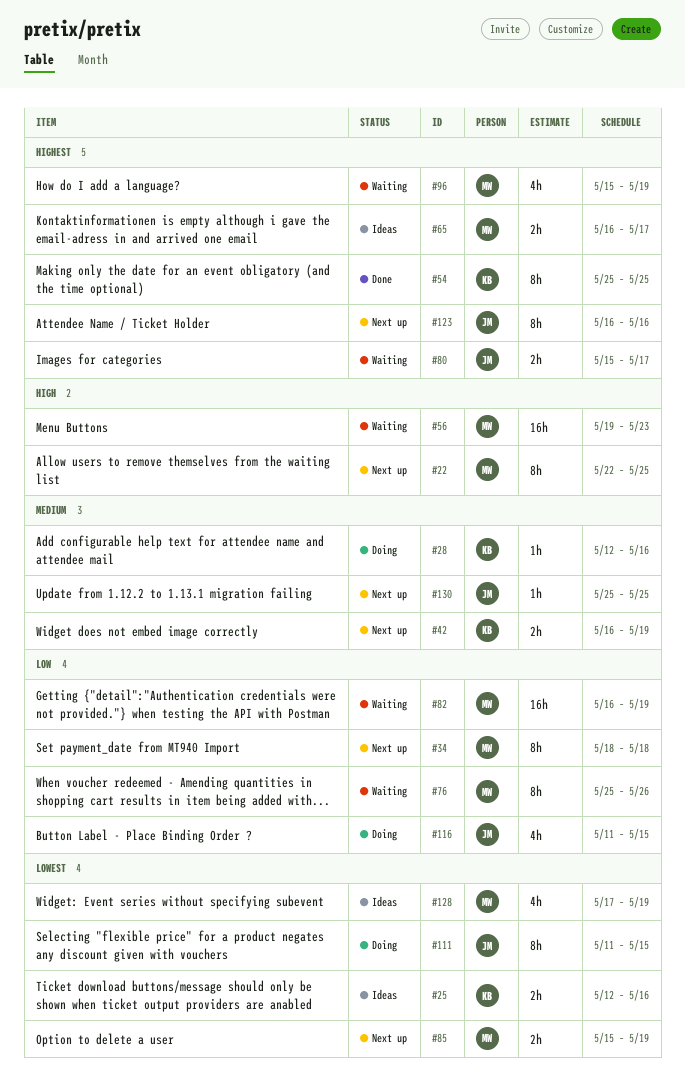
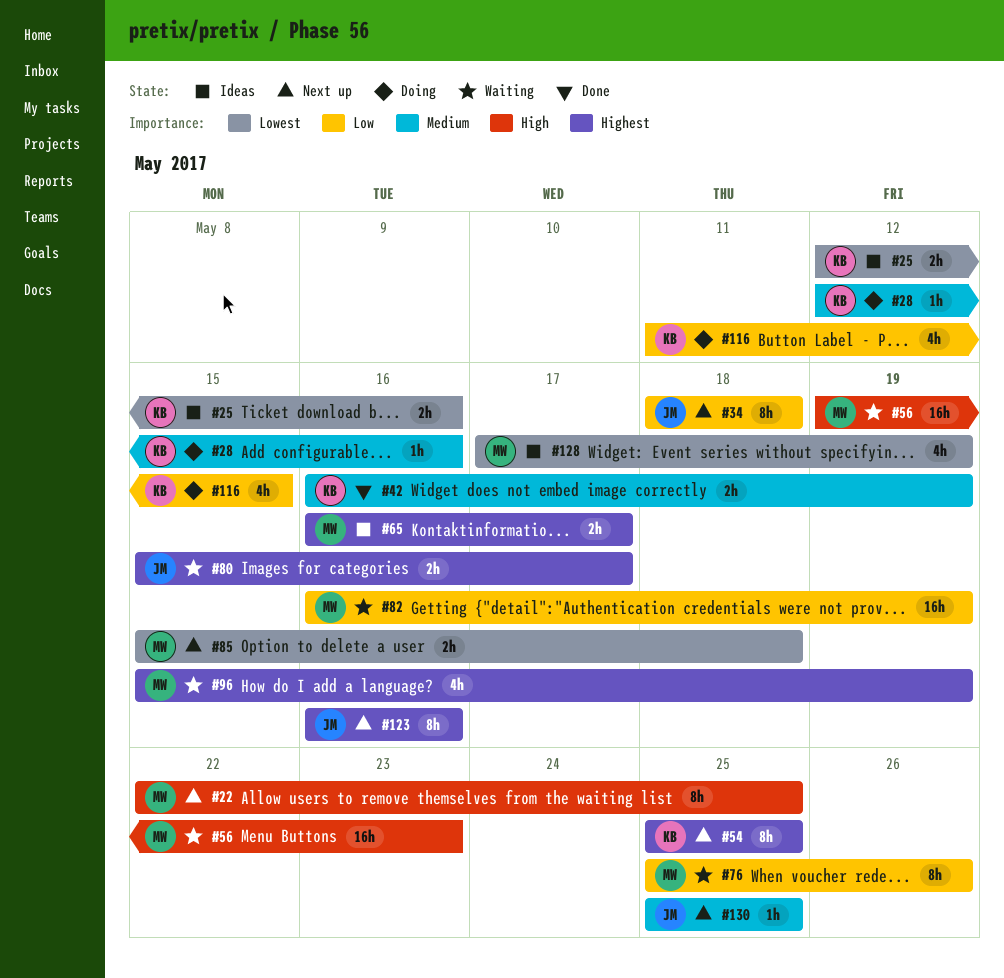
#34, owner: MW -> JM
#42, status: Next up -> Done
#54, status: Done -> Next up
#85, due: May 19 -> May 18
#111: present -> none
#116, owner: JM -> KB

